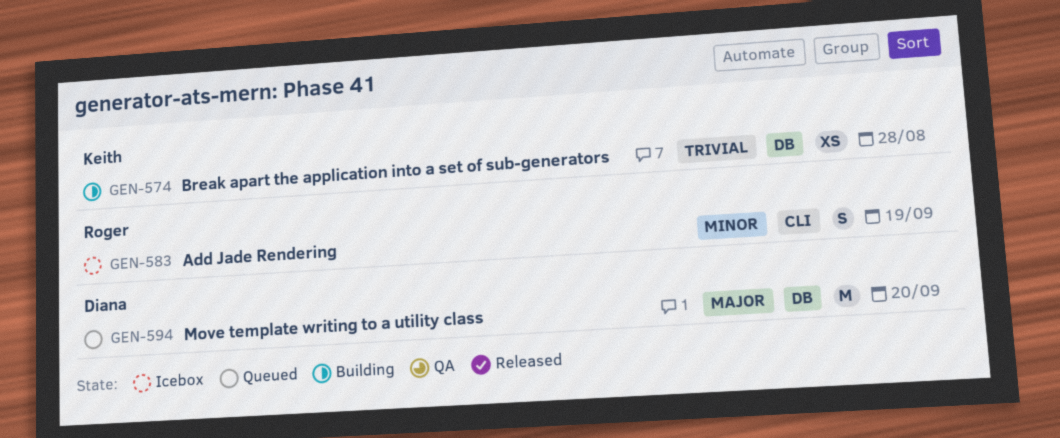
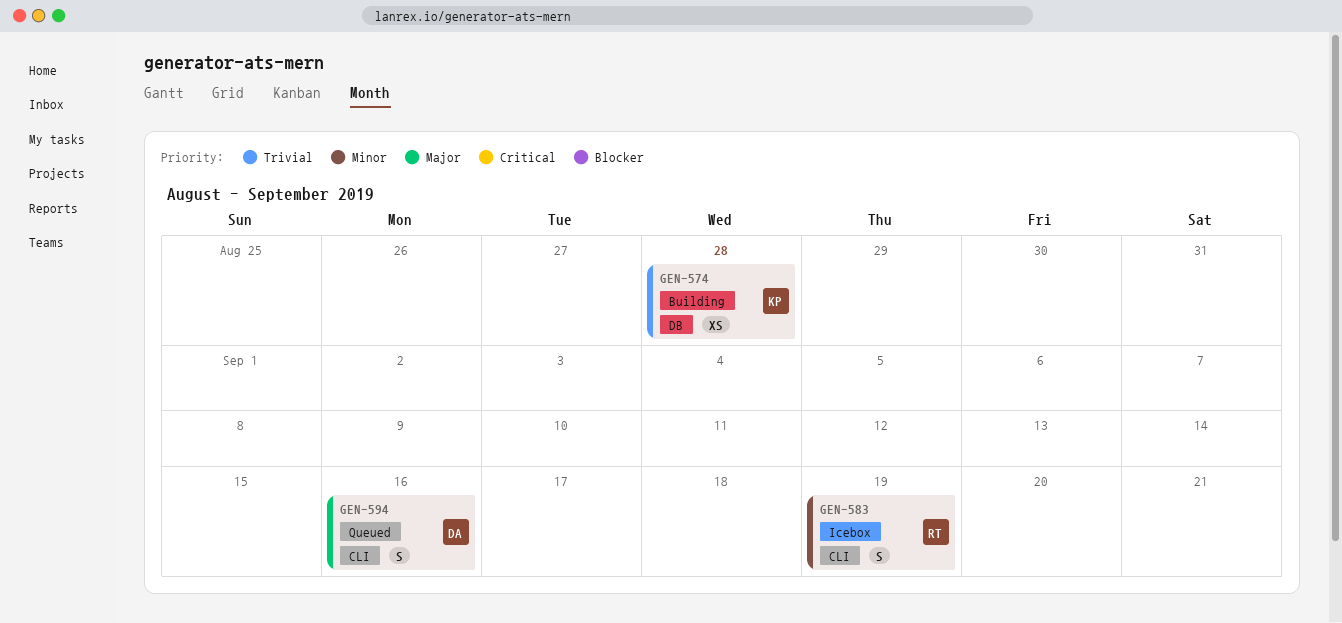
GEN-594, label: DB -> CLI
GEN-594, estimate: M -> S
GEN-594, due: Sep 20 -> Sep 16

